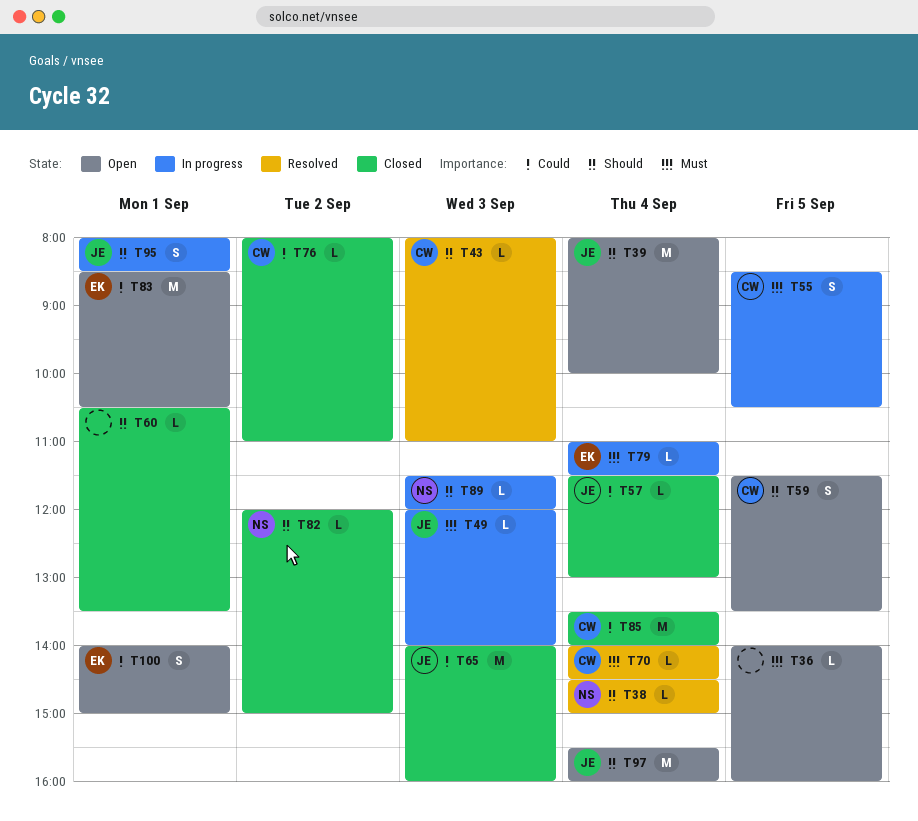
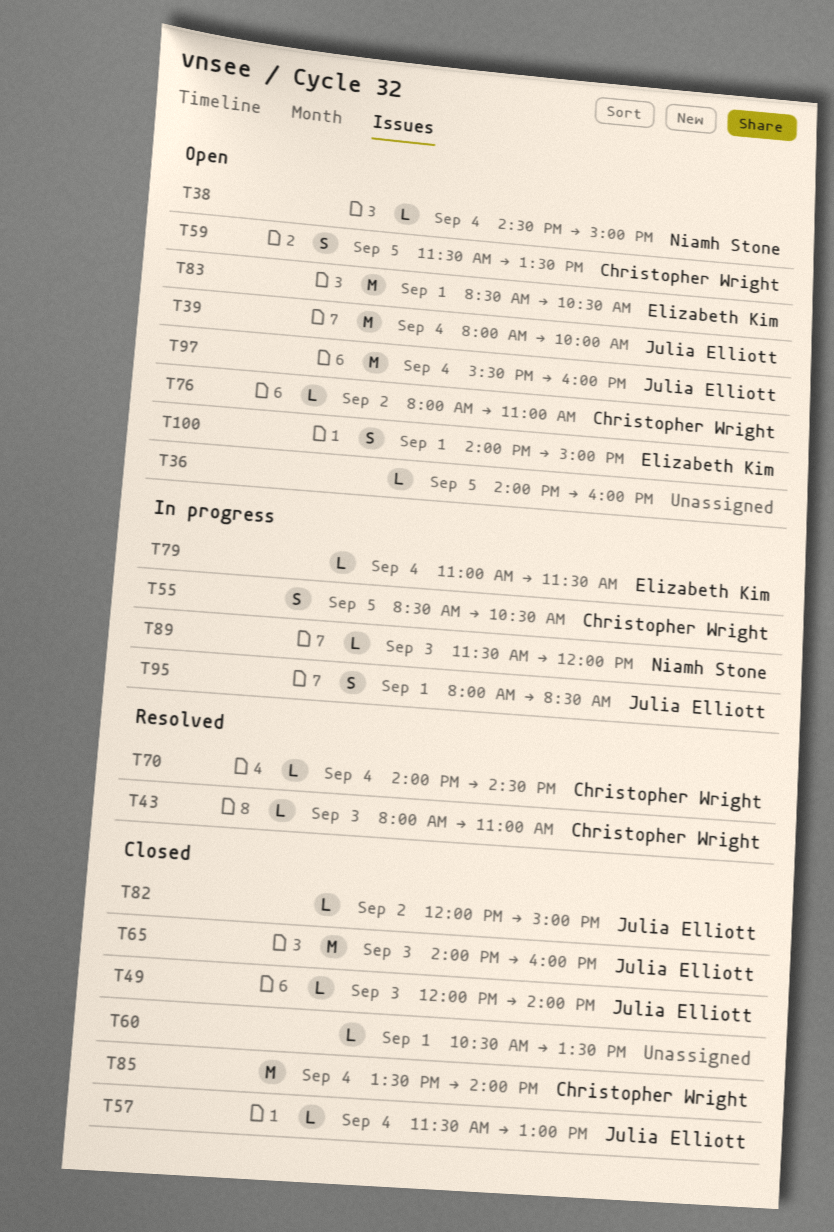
T38, status: Resolved -> Open
T49, status: In progress -> Closed
T76, status: Closed -> Open
T82, owner: Niamh Stone -> Julia Elliott

